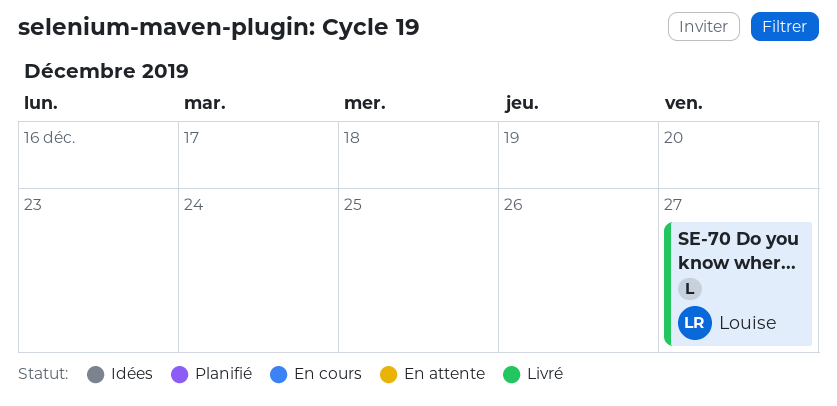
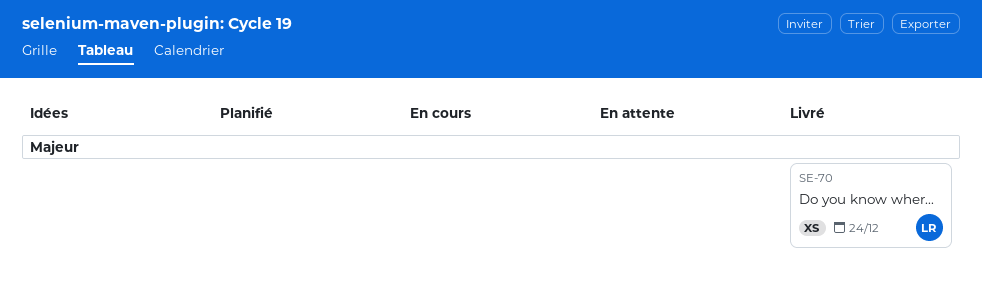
SE-70, estimate: L -> XS
SE-70, due: Dec 27 -> Dec 24

